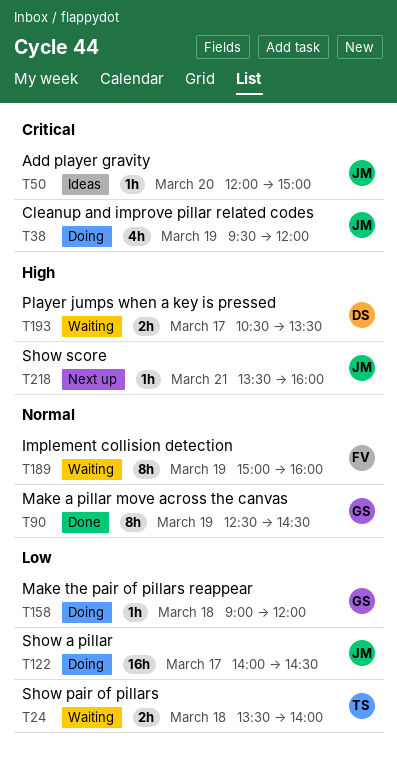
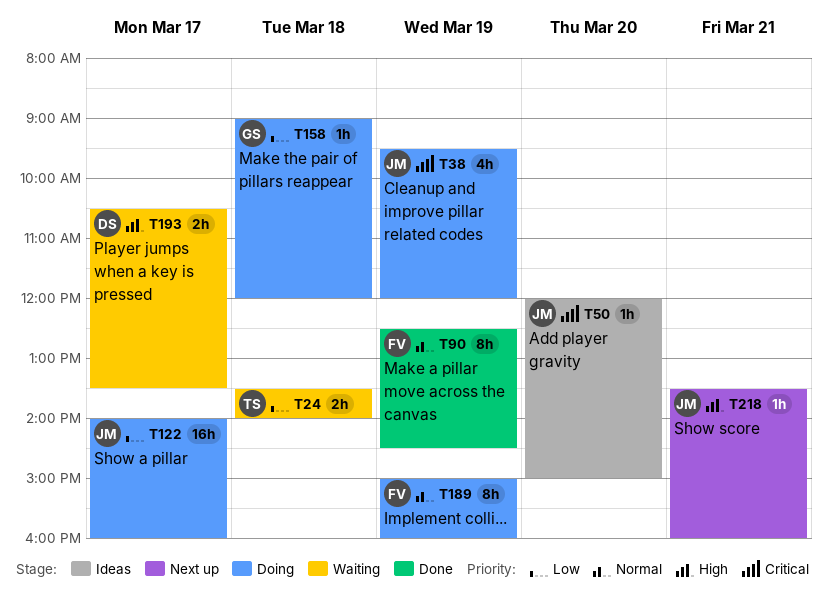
T90, owner: GS -> FV
T122, ends: 14:30 -> 16:00
T189, status: Waiting -> Doing

